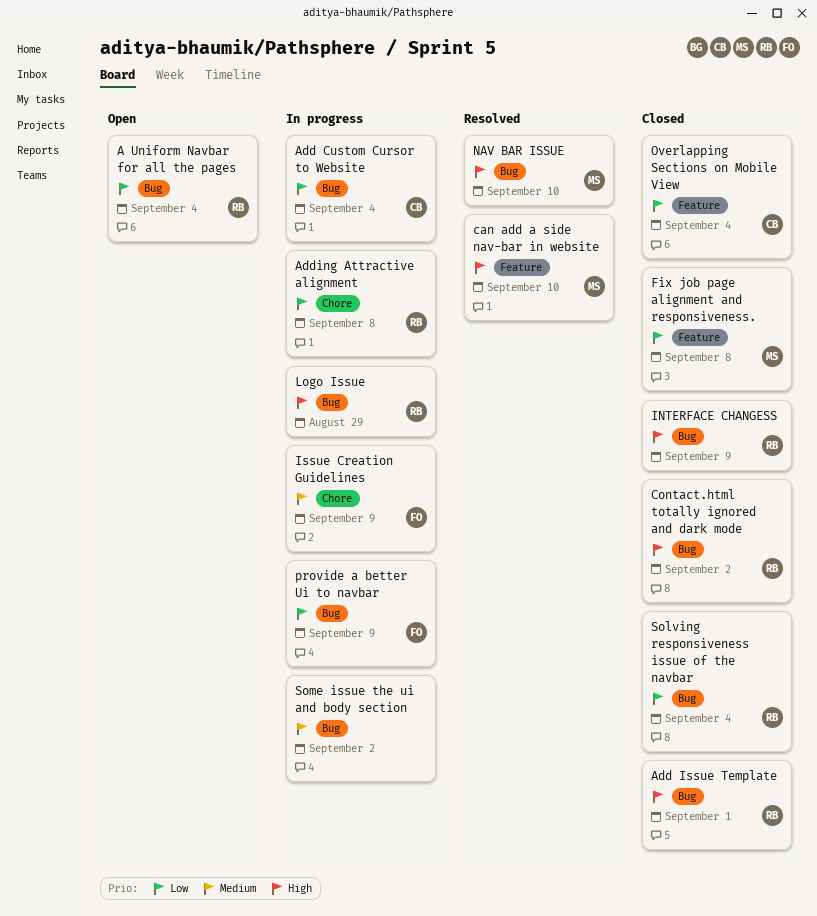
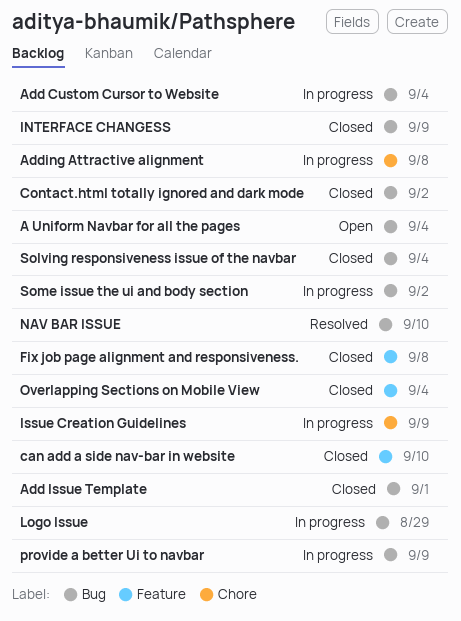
can add a side nav-bar in website, status: Resolved -> Closed

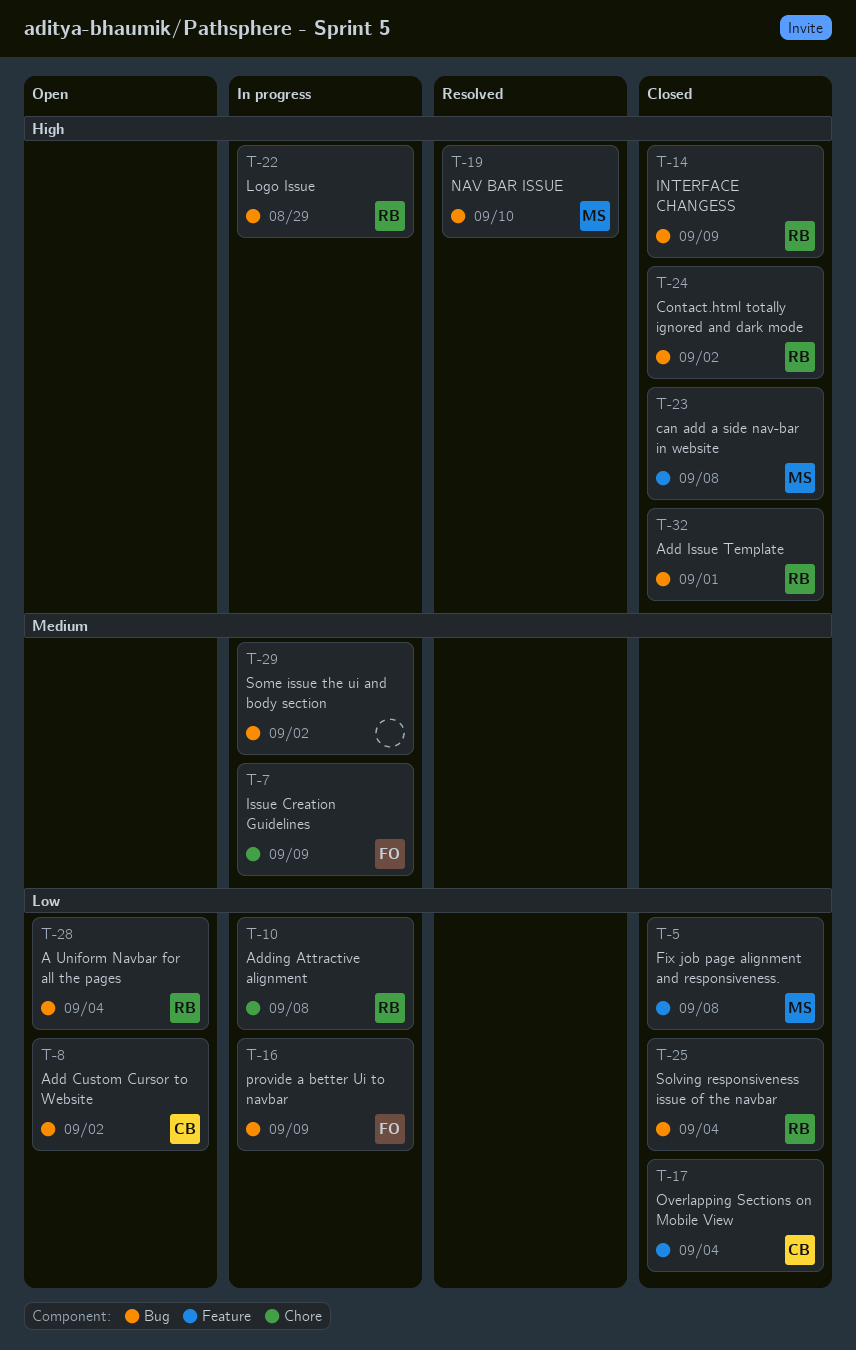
Add Custom Cursor to Website, status: In progress -> Open
Add Custom Cursor to Website, due: Sep 4 -> Sep 2
can add a side nav-bar in website, due: Sep 10 -> Sep 8

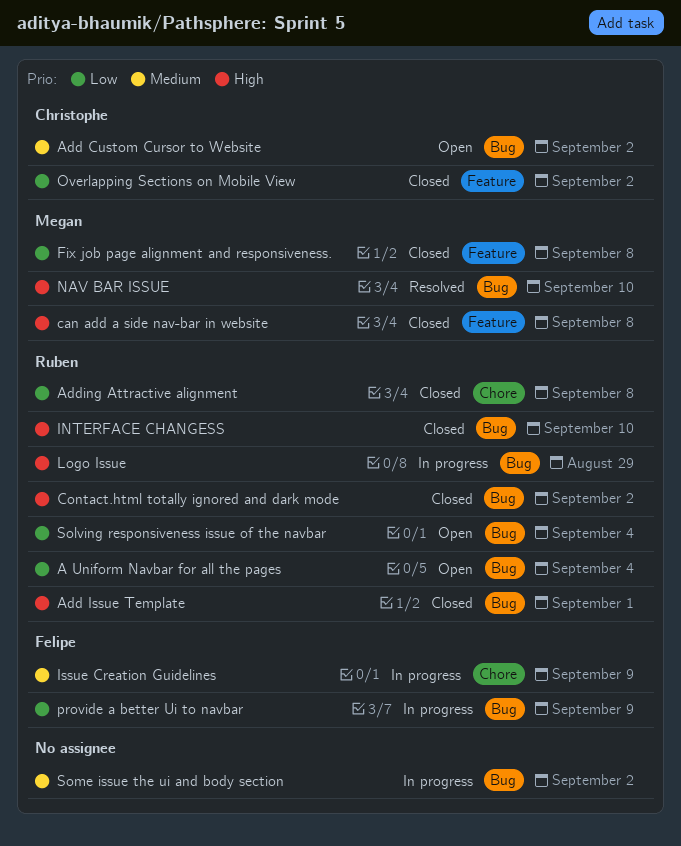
Add Custom Cursor to Website, priority: Low -> Medium
Adding Attractive alignment, status: In progress -> Closed
INTERFACE CHANGESS, due: Sep 9 -> Sep 10
Overlapping Sections on Mobile View, due: Sep 4 -> Sep 2
Solving responsiveness issue of the navbar, status: Closed -> Open

